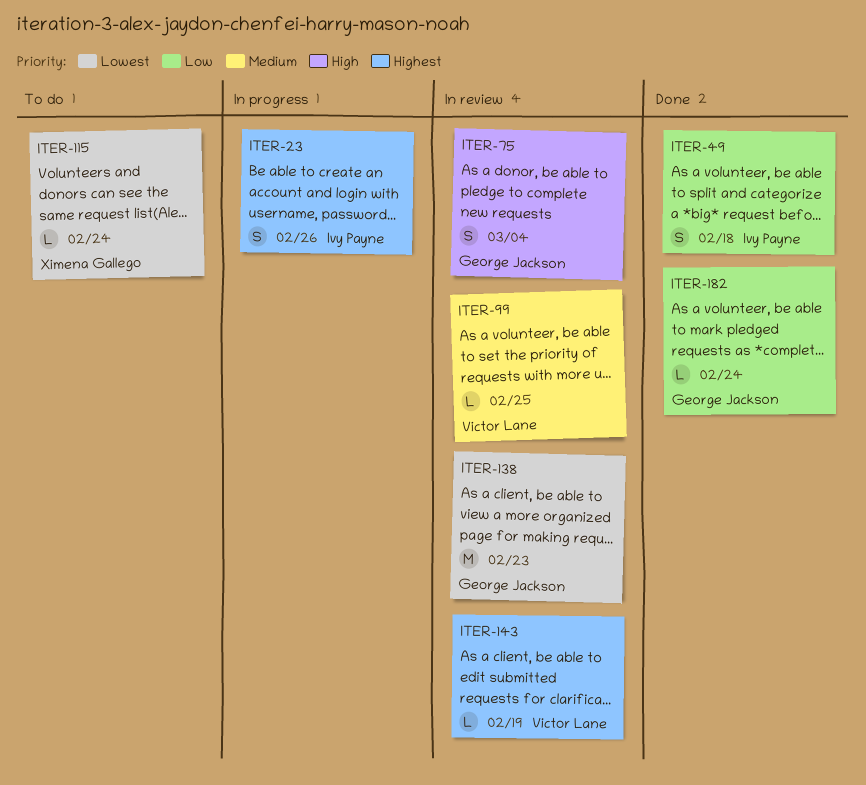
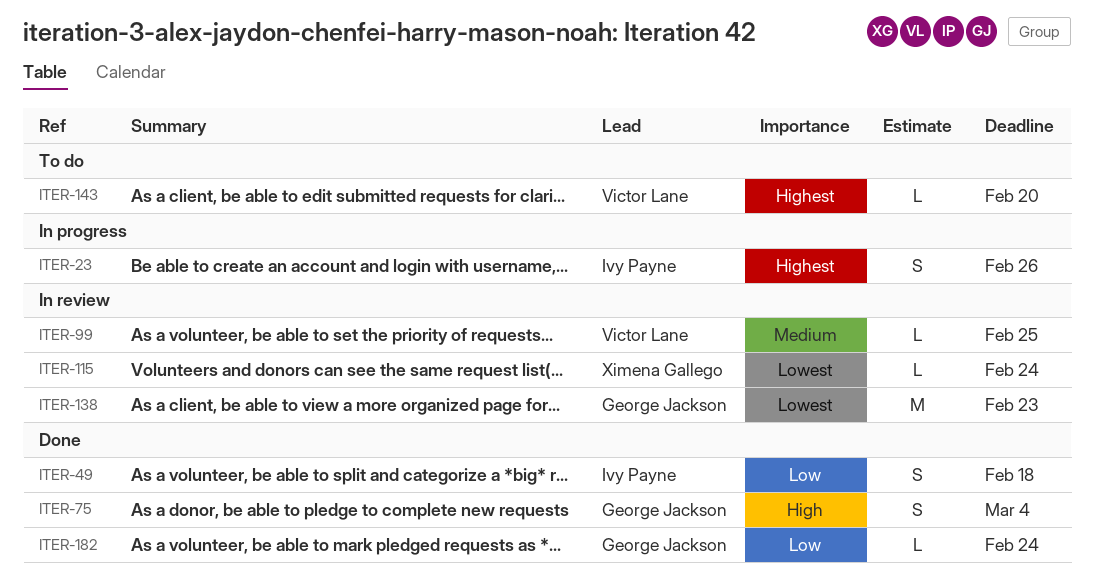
ITER-75, status: In review -> Done
ITER-115, status: To do -> In review
ITER-143, status: In review -> To do
ITER-143, due: Feb 19 -> Feb 20

